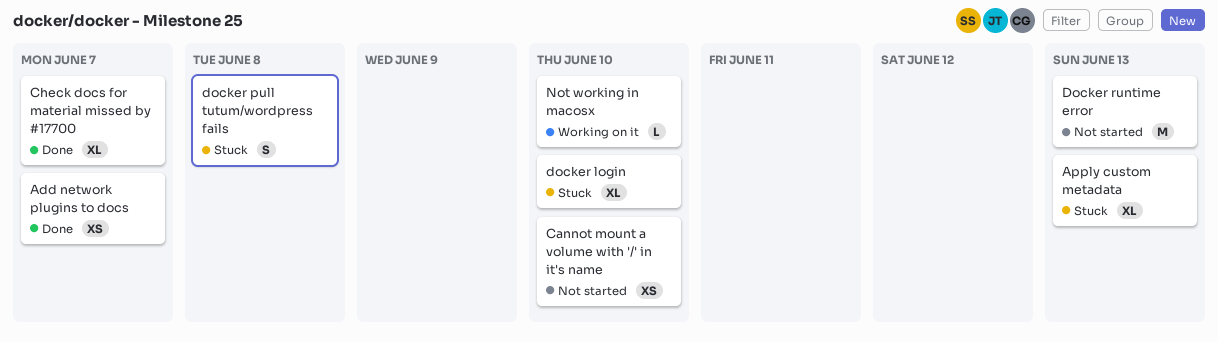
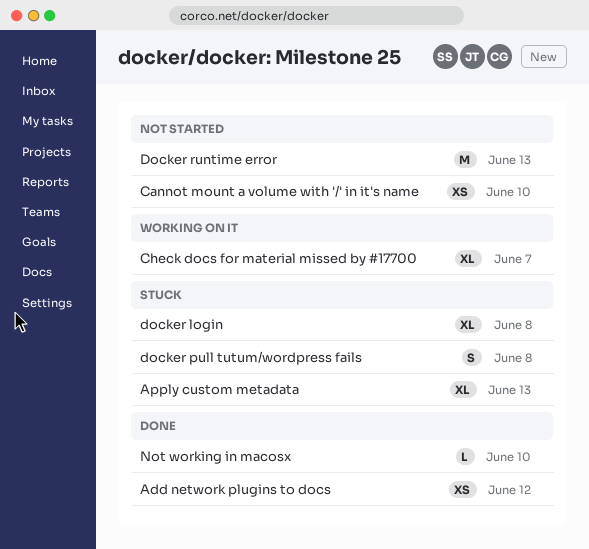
Add network plugins to docs, due: Jun 7 -> Jun 12
Check docs for material missed by #17700, status: Done -> Working on it
docker login, due: Jun 10 -> Jun 8
Not working in macosx, status: Working on it -> Done

